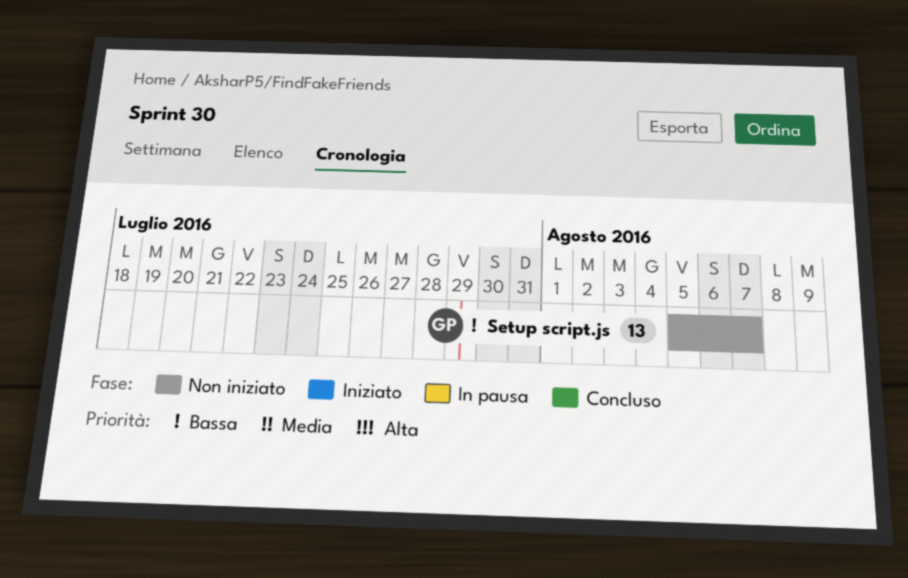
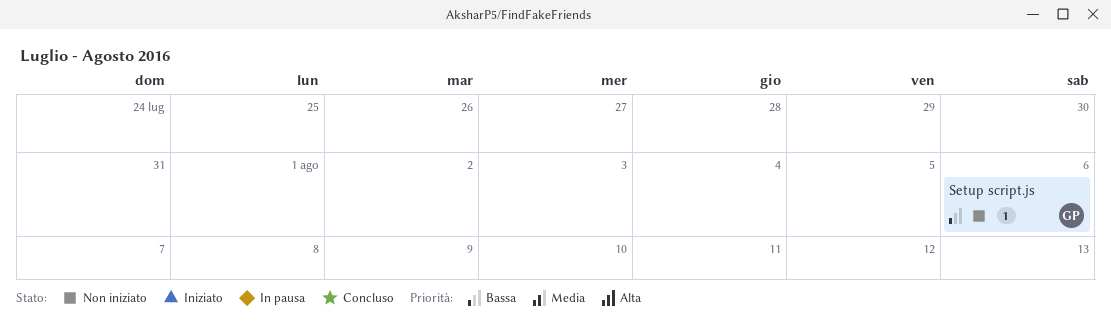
Setup script.js, estimate: 13 -> 1
Setup script.js, due: Aug 7 -> Aug 6

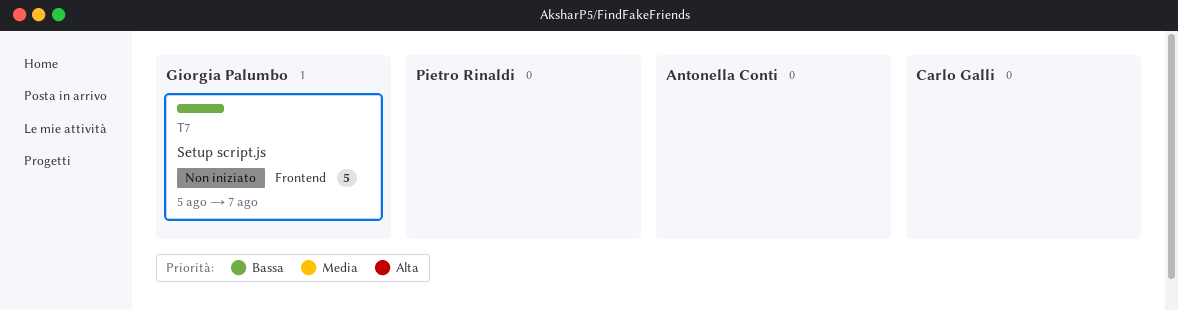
Setup script.js, estimate: 1 -> 5
Setup script.js, due: Aug 6 -> Aug 7

